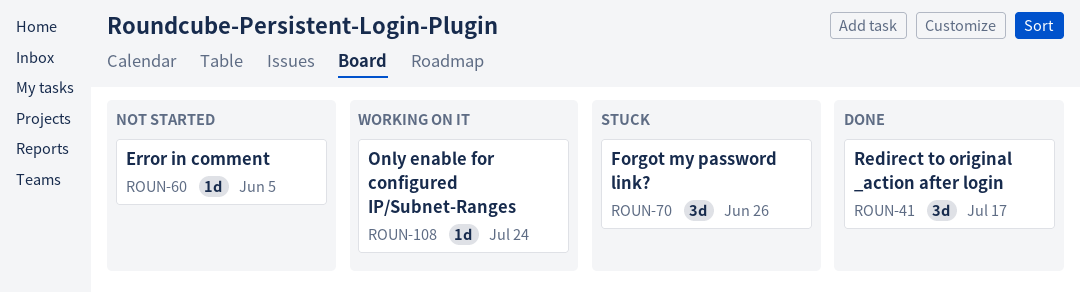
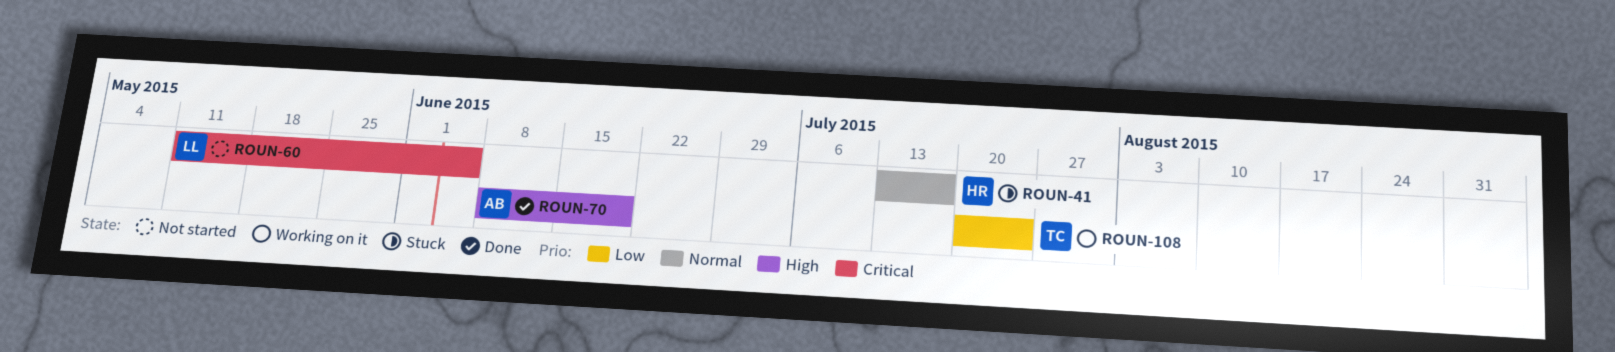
ROUN-41, status: Done -> Stuck
ROUN-70, status: Stuck -> Done
ROUN-70, due: Jun 26 -> Jun 19

